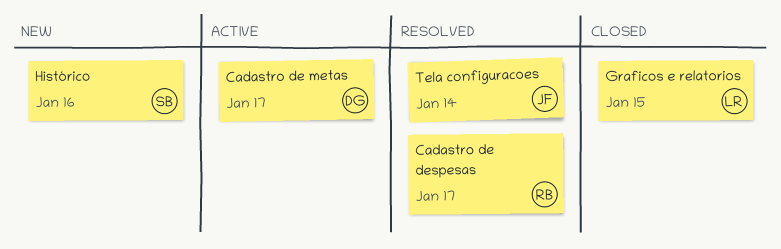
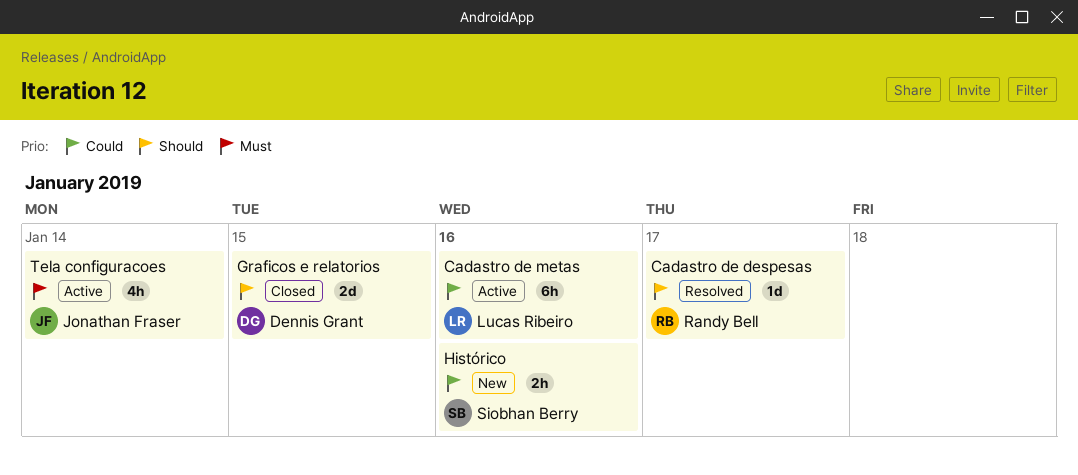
Cadastro de metas, owner: Dennis Grant -> Lucas Ribeiro
Cadastro de metas, due: Jan 17 -> Jan 16
Graficos e relatorios, owner: Lucas Ribeiro -> Dennis Grant
Tela configuracoes, status: Resolved -> Active

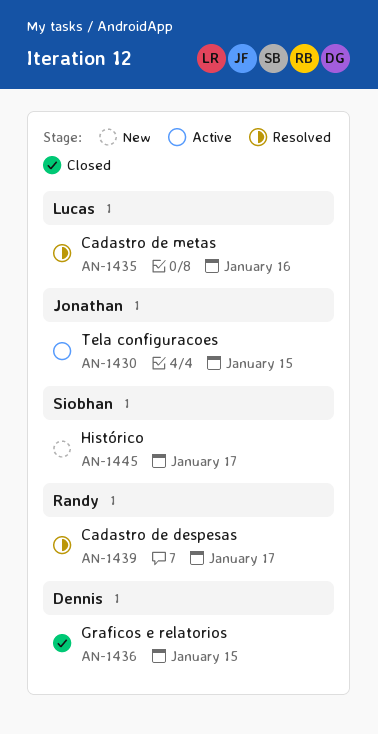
Cadastro de metas, status: Active -> Resolved
Histórico, due: Jan 16 -> Jan 17
Tela configuracoes, due: Jan 14 -> Jan 15

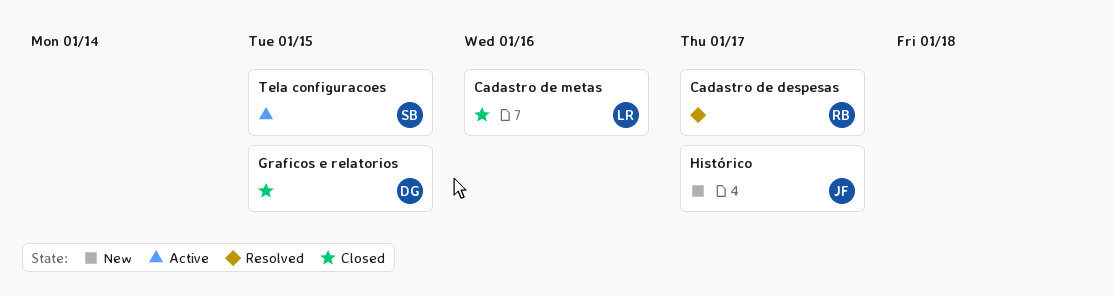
Cadastro de metas, status: Resolved -> Closed
Histórico, owner: Siobhan -> Jonathan
Tela configuracoes, owner: Jonathan -> Siobhan

